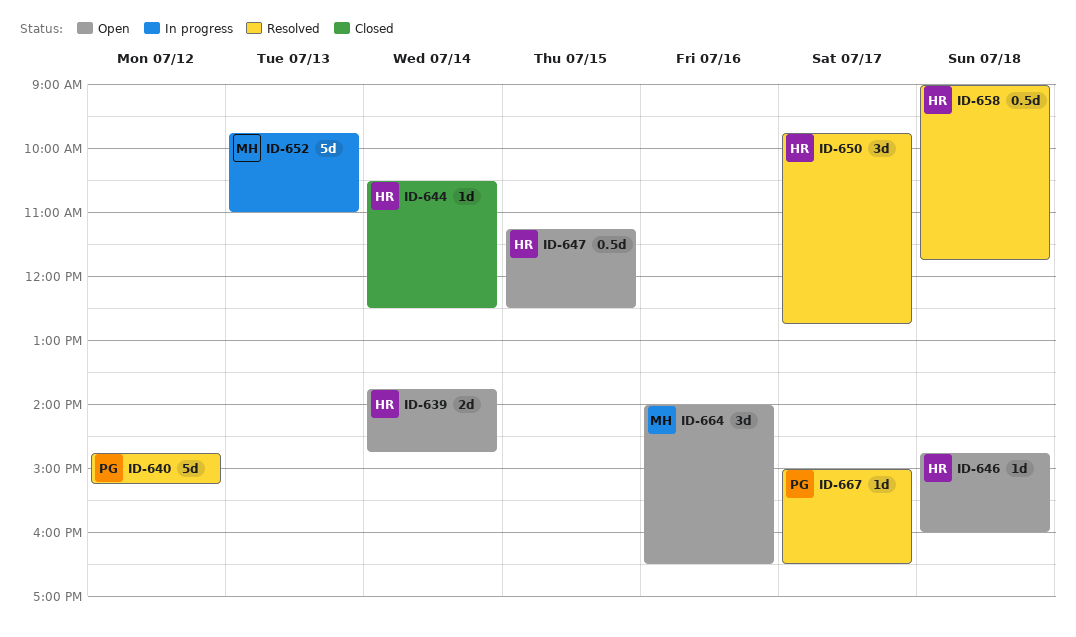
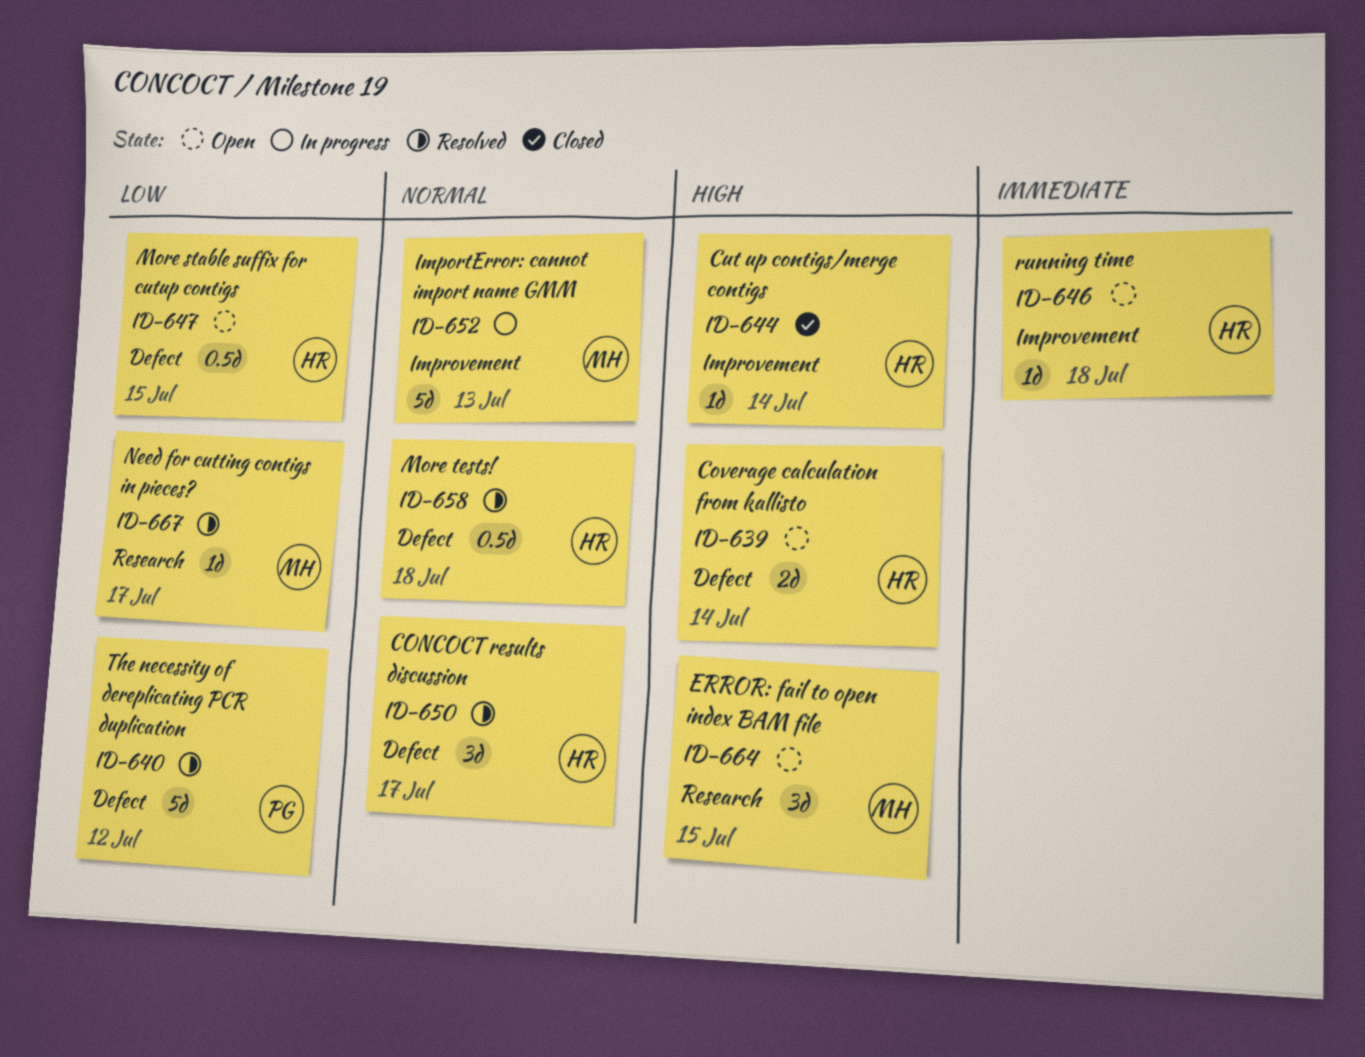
ID-664, day: Jul 16 -> Jul 15
ID-667, owner: PG -> MH

